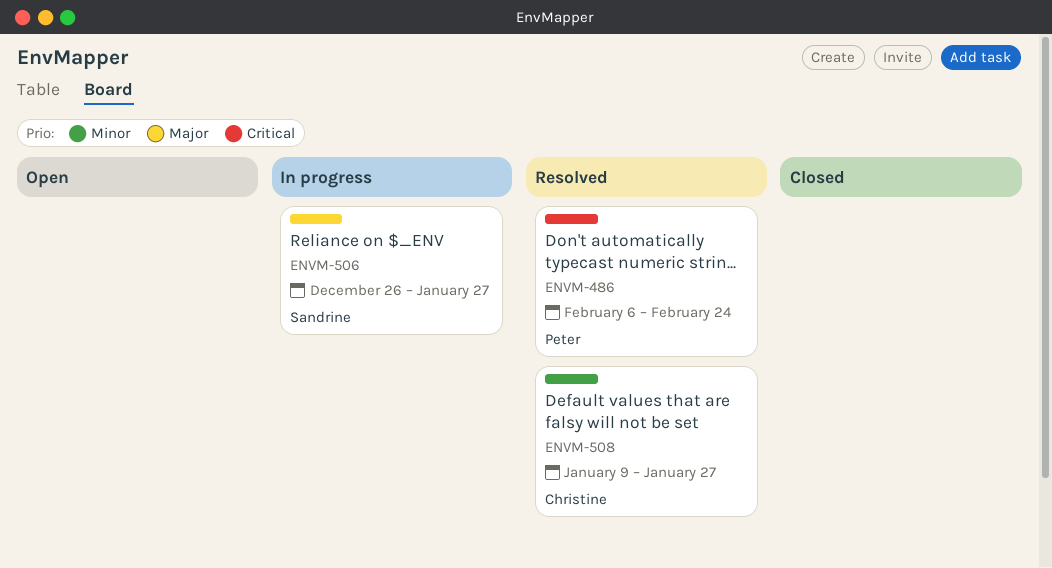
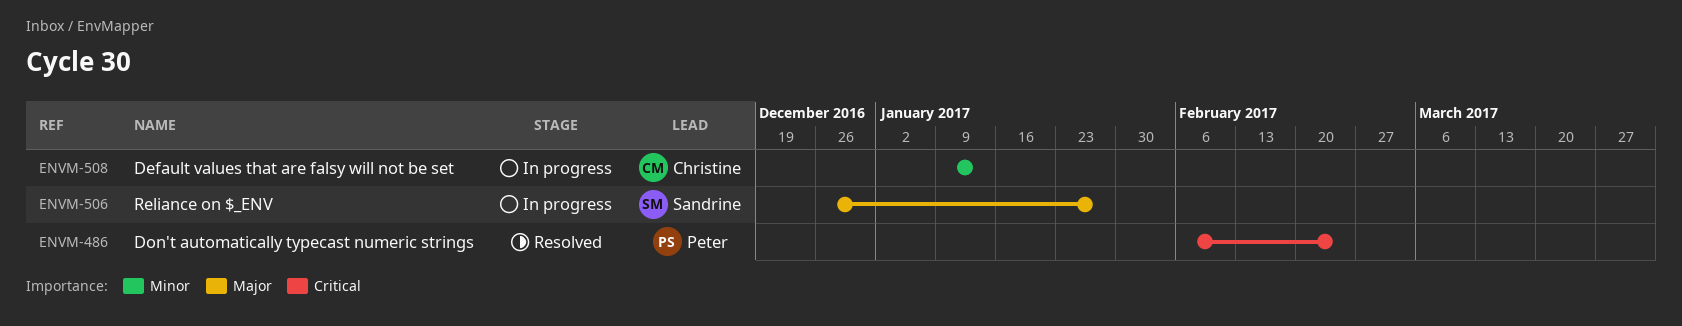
ENVM-508, status: Resolved -> In progress
ENVM-508, due: Jan 27 -> Jan 13

